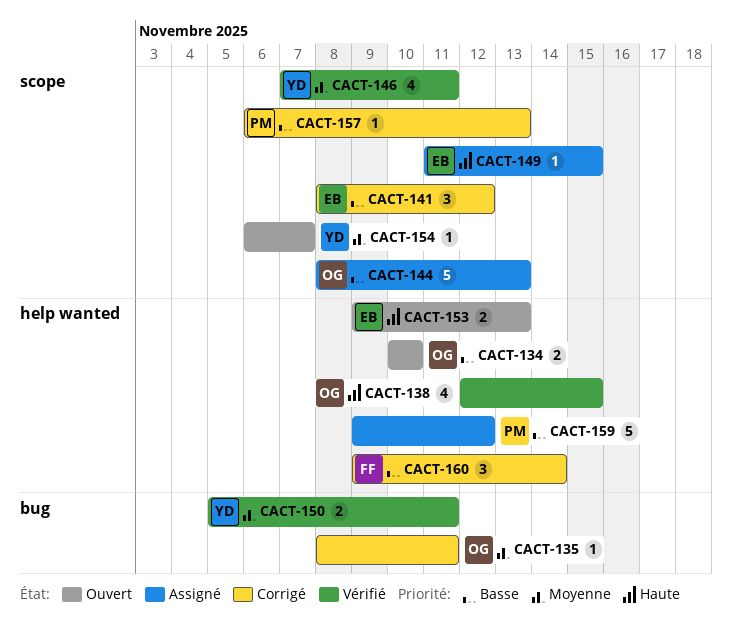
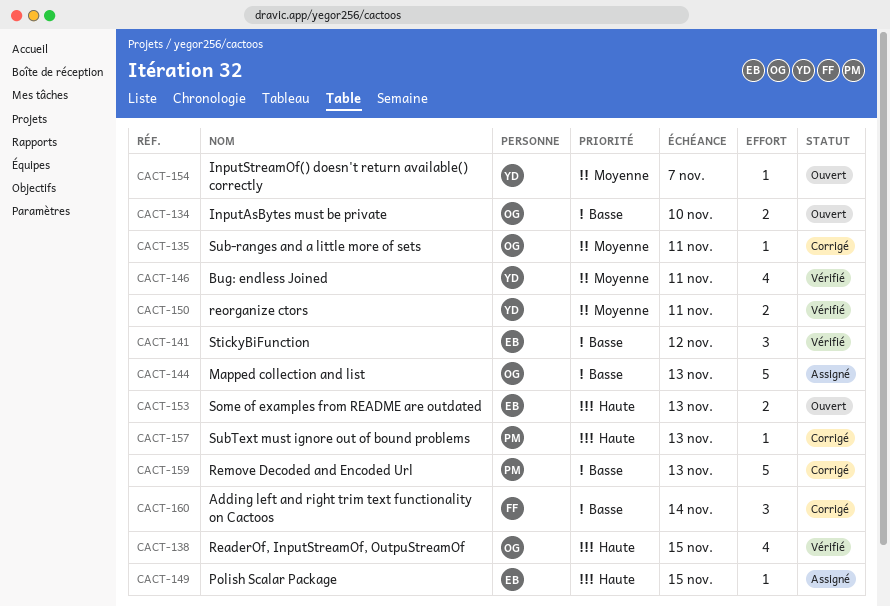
CACT-141, status: Corrigé -> Vérifié
CACT-157, priority: Basse -> Haute
CACT-159, status: Assigné -> Corrigé
CACT-159, due: Nov 12 -> Nov 13

